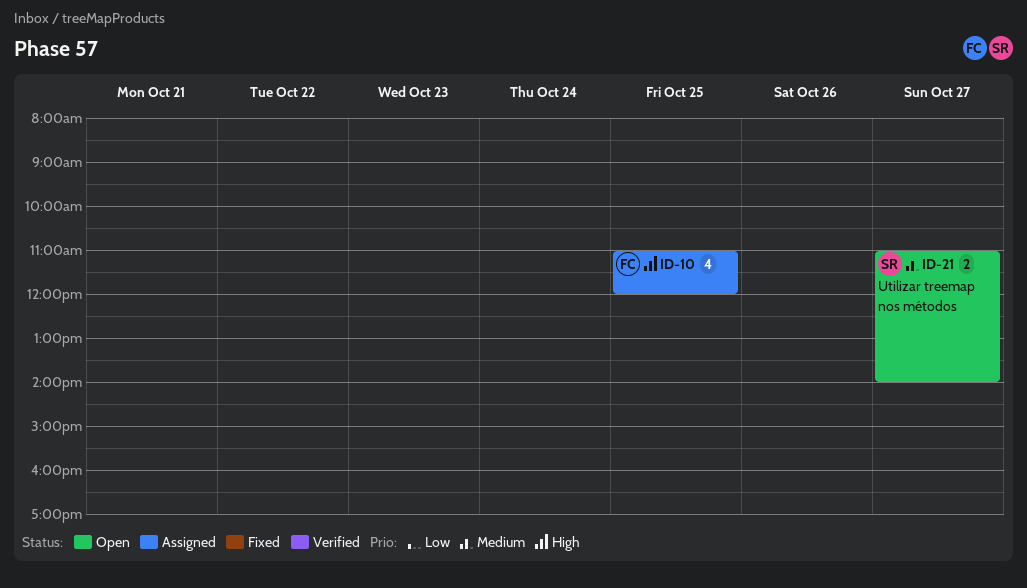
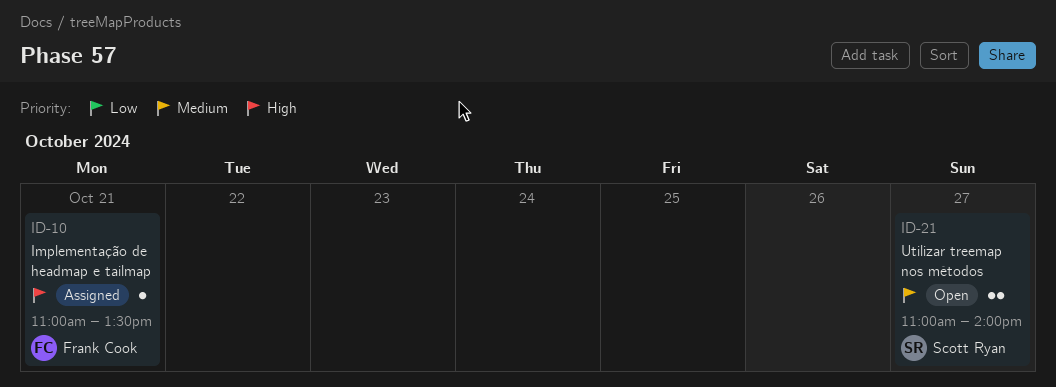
ID-10, estimate: 4 -> 1
ID-10, day: Oct 25 -> Oct 21
ID-10, ends: 12:00 -> 13:30

